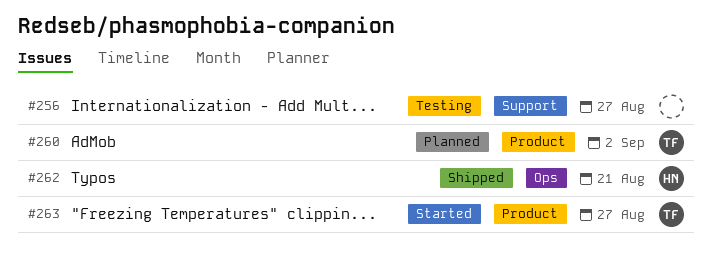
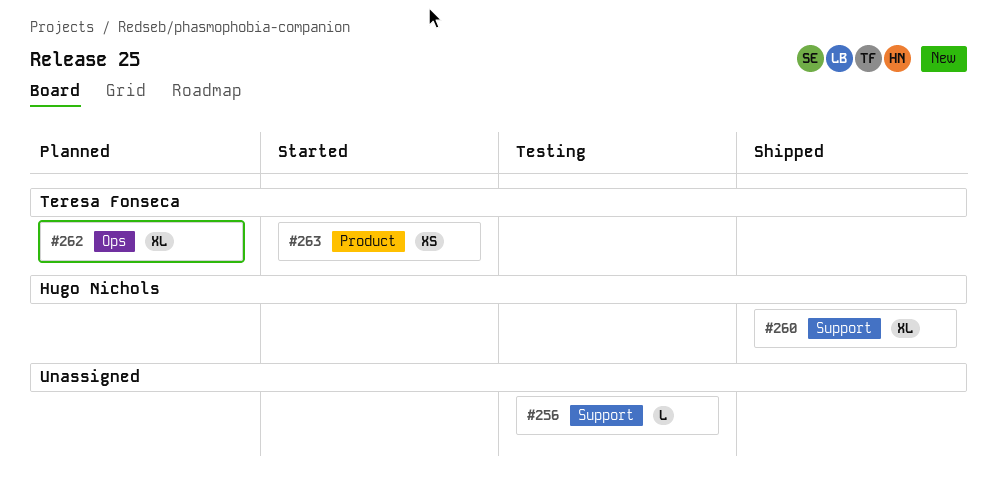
#260, status: Planned -> Shipped
#260, owner: Teresa Fonseca -> Hugo Nichols
#260, label: Product -> Support
#262, status: Shipped -> Planned
#262, owner: Hugo Nichols -> Teresa Fonseca

